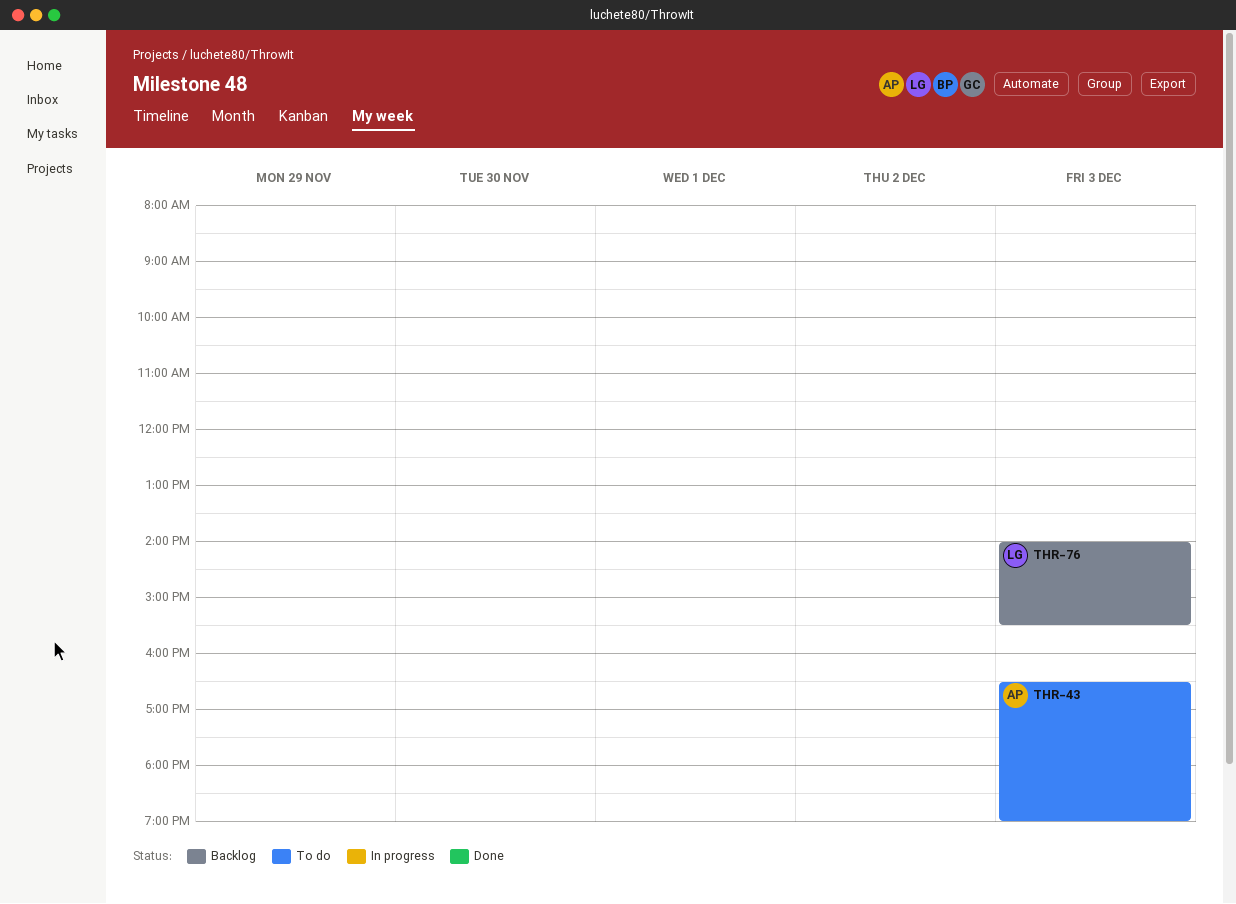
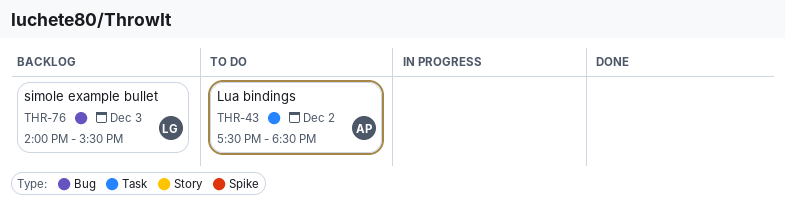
THR-43, day: Dec 3 -> Dec 2
THR-43, begins: 16:30 -> 17:30
THR-43, ends: 19:00 -> 18:30

